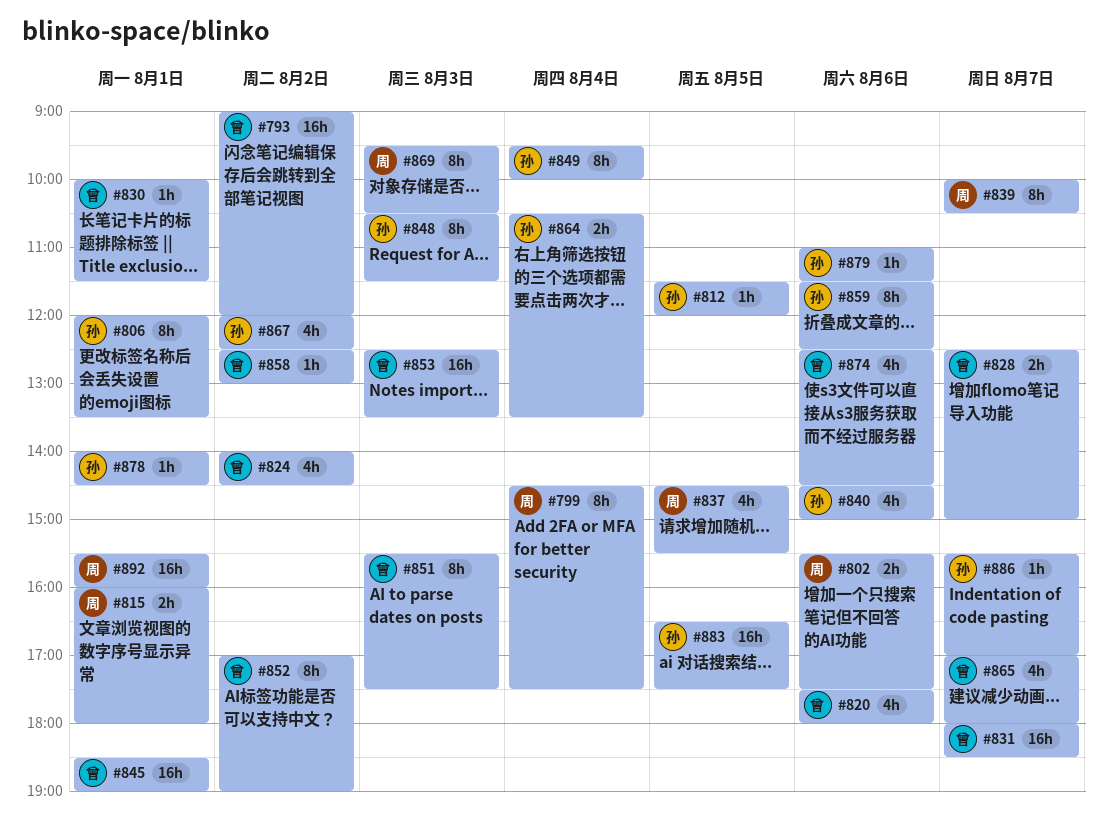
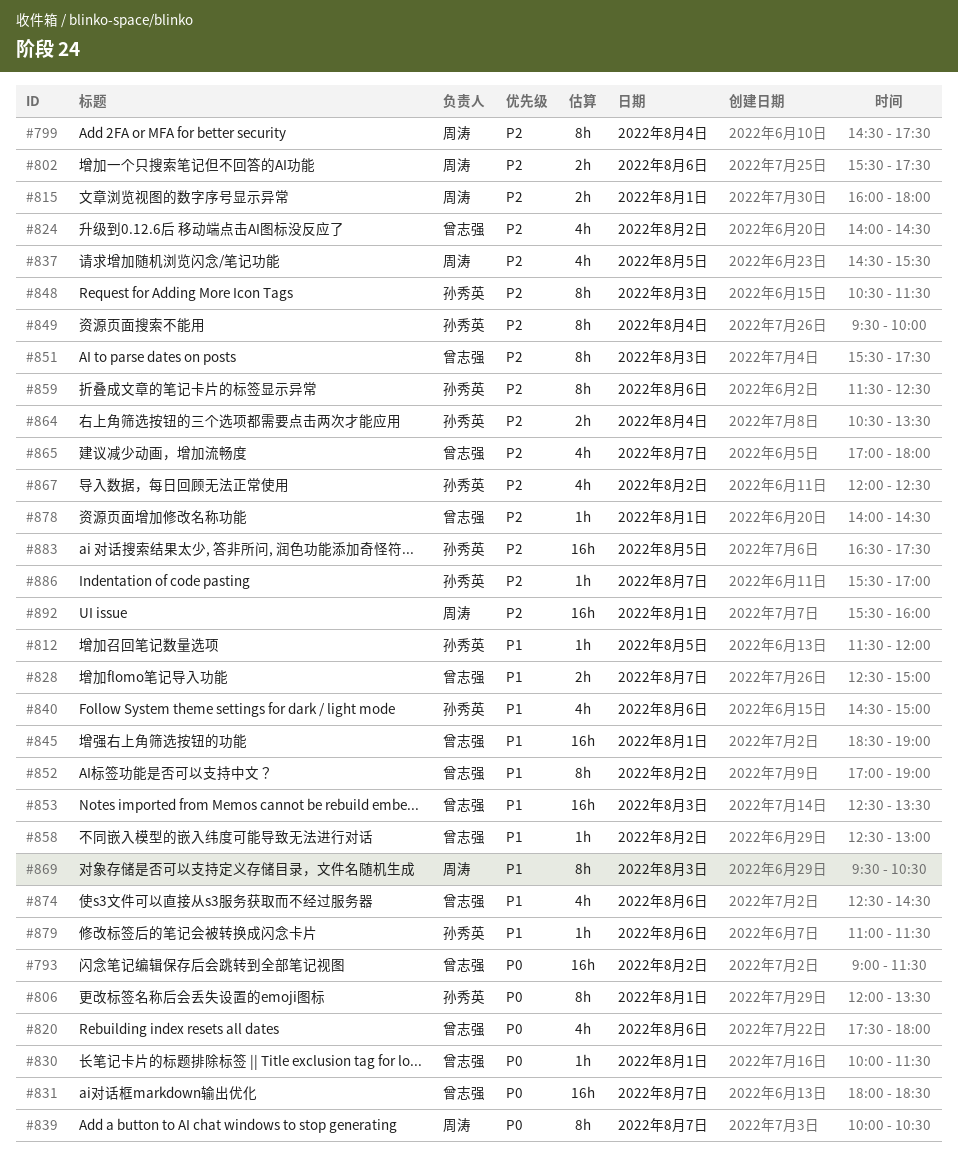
#793, ends: 12:00 -> 11:30
#878, owner: 孙秀英 -> 曾志强

